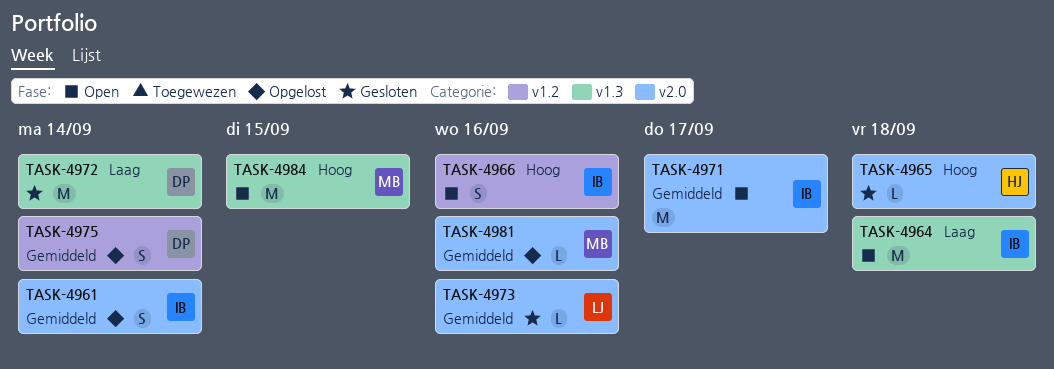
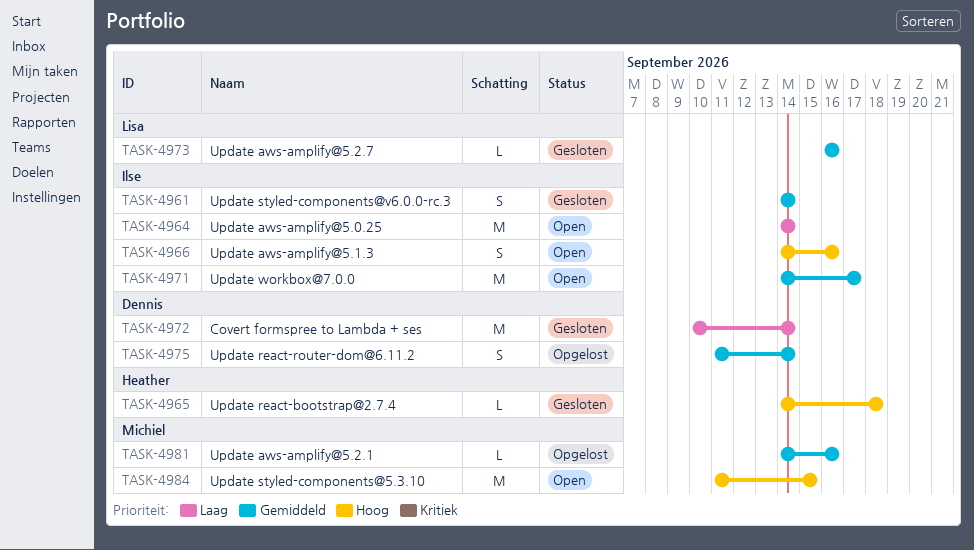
TASK-4961, status: Opgelost -> Gesloten
TASK-4964, due: Sep 18 -> Sep 14

